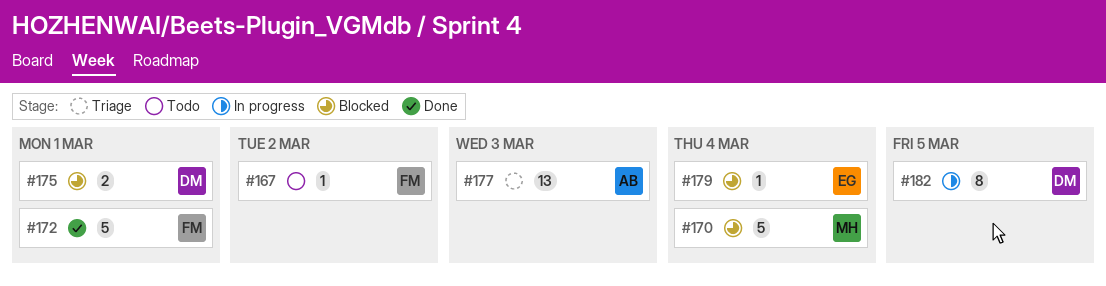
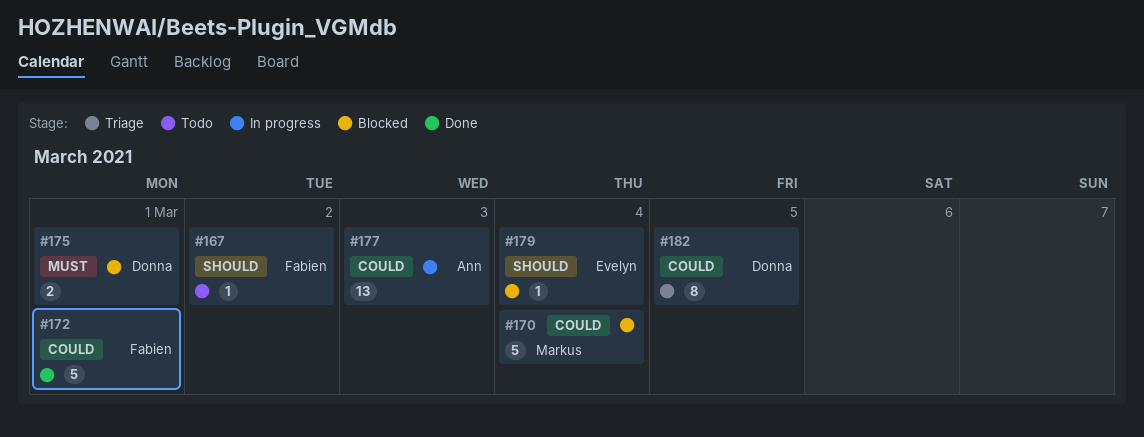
#177, status: Triage -> In progress
#182, status: In progress -> Triage

